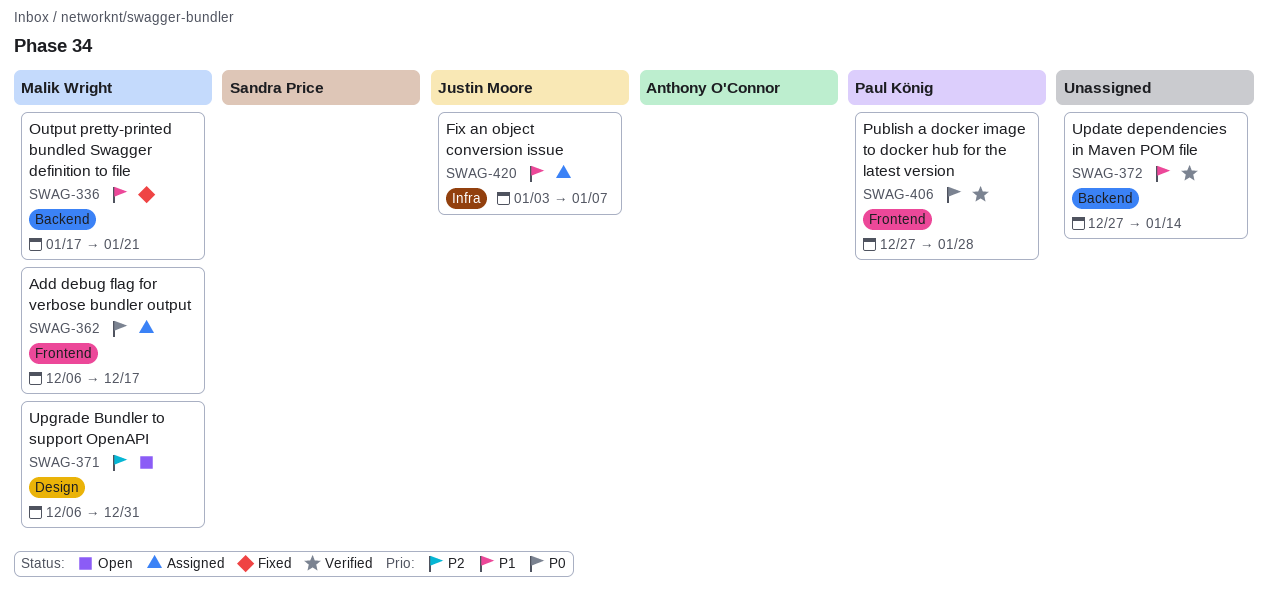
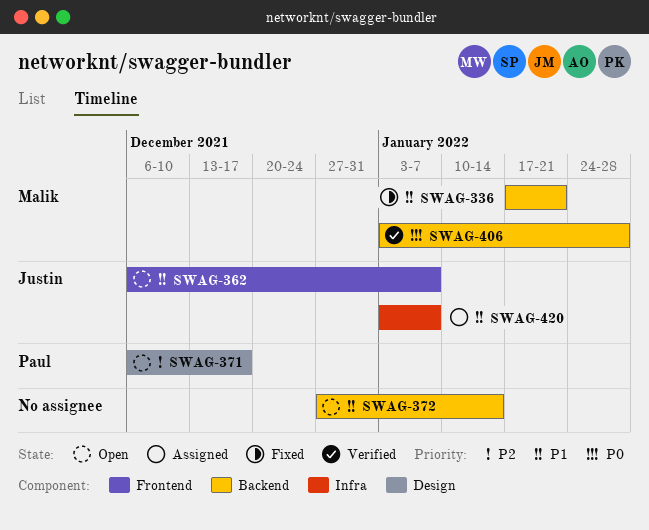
SWAG-362, status: Assigned -> Open
SWAG-362, owner: Malik Wright -> Justin Moore
SWAG-362, priority: P0 -> P1
SWAG-362, due: Dec 17 -> Jan 7
SWAG-371, owner: Malik Wright -> Paul König
SWAG-371, due: Dec 31 -> Dec 17
SWAG-372, status: Verified -> Open
SWAG-406, owner: Paul König -> Malik Wright
SWAG-406, label: Frontend -> Backend
SWAG-406, start: Dec 27 -> Jan 3

